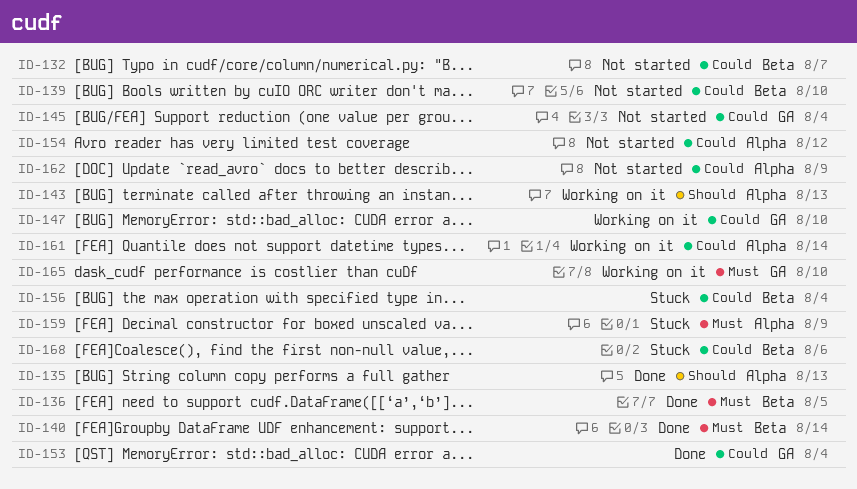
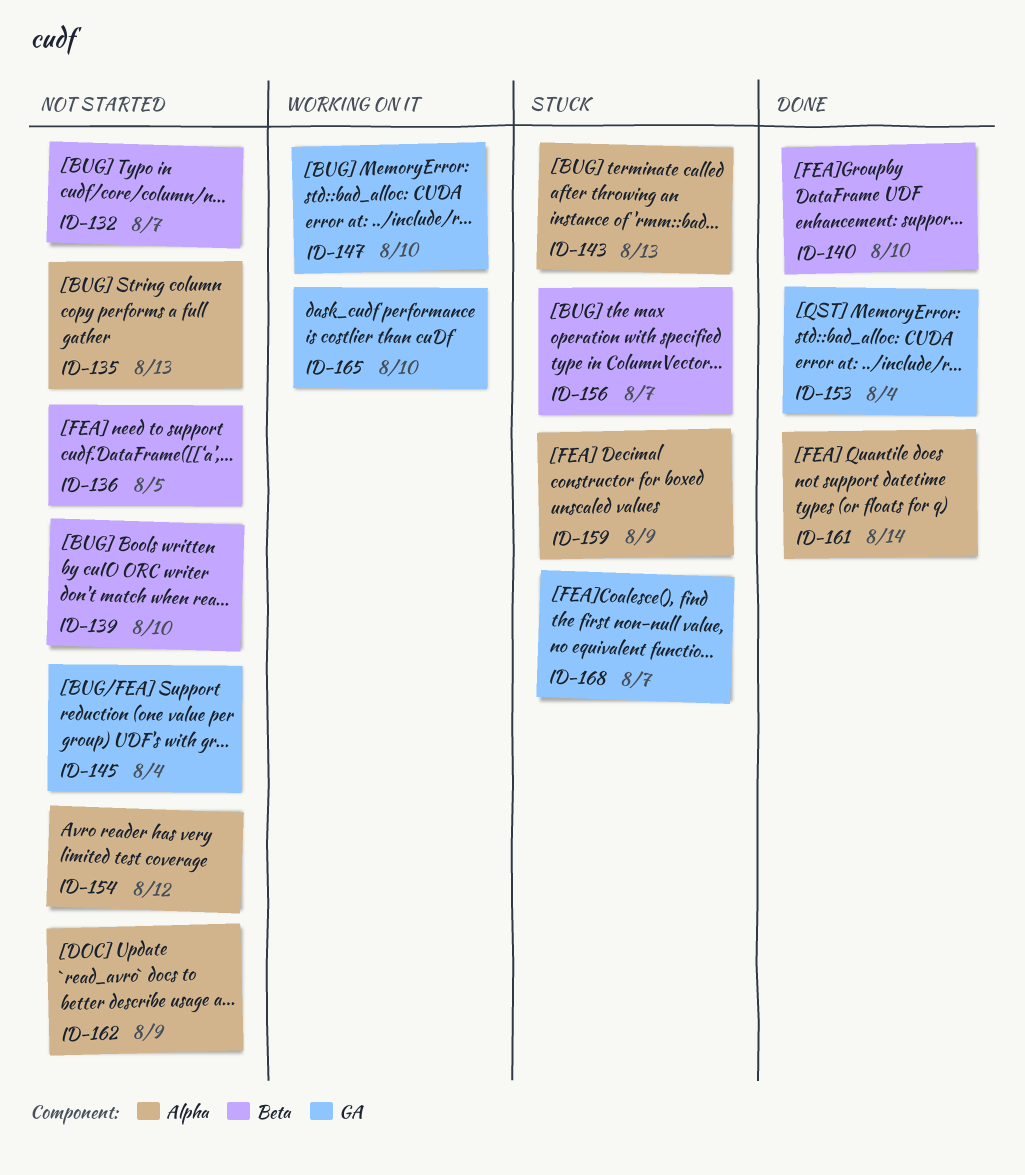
ID-135, status: Done -> Not started
ID-136, status: Done -> Not started
ID-140, due: Aug 14 -> Aug 10
ID-143, status: Working on it -> Stuck
ID-156, due: Aug 4 -> Aug 7
ID-161, status: Working on it -> Done
ID-168, label: Beta -> GA
ID-168, due: Aug 6 -> Aug 7

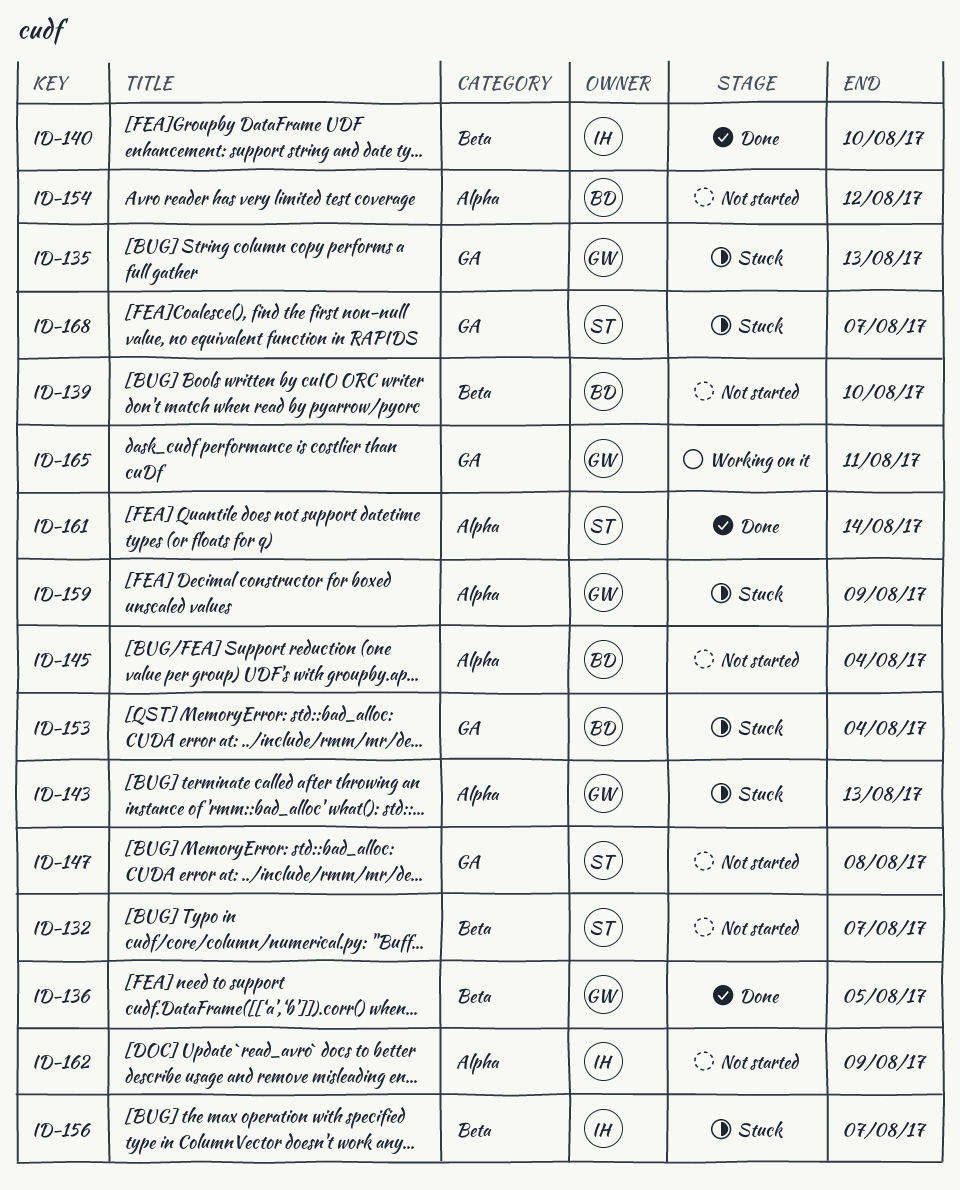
ID-135, status: Not started -> Stuck
ID-135, label: Alpha -> GA
ID-136, status: Not started -> Done
ID-145, label: GA -> Alpha
ID-147, status: Working on it -> Not started
ID-147, due: Aug 10 -> Aug 8
ID-153, status: Done -> Stuck
ID-165, due: Aug 10 -> Aug 11

